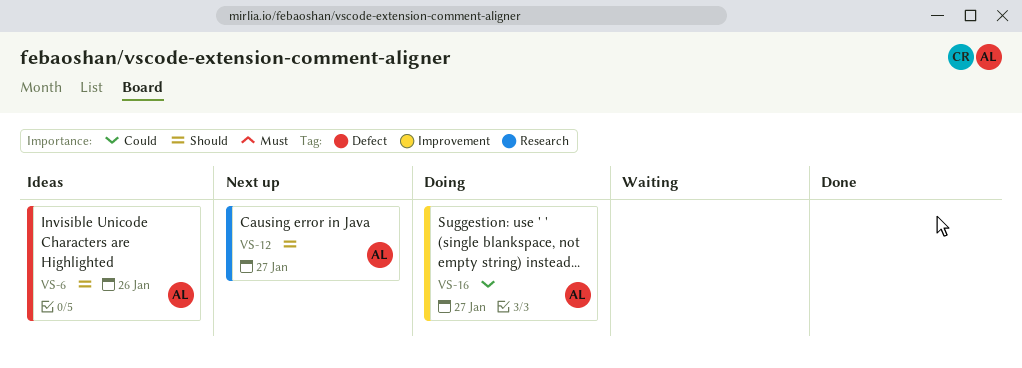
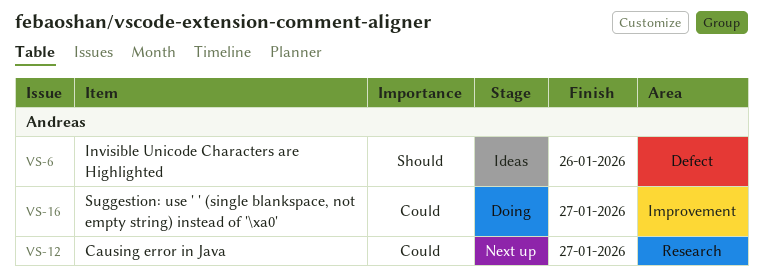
VS-12, priority: Should -> Could

